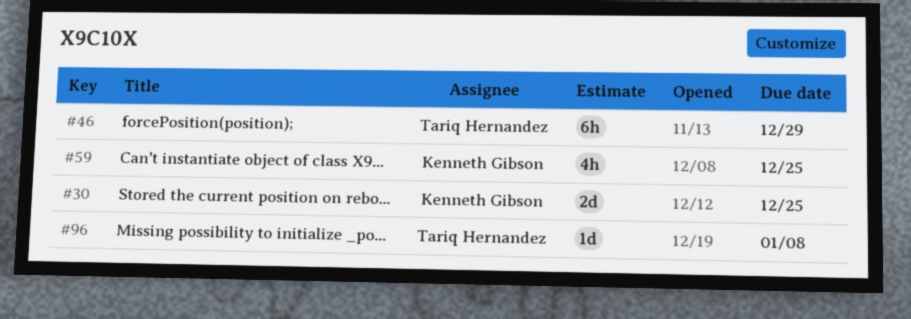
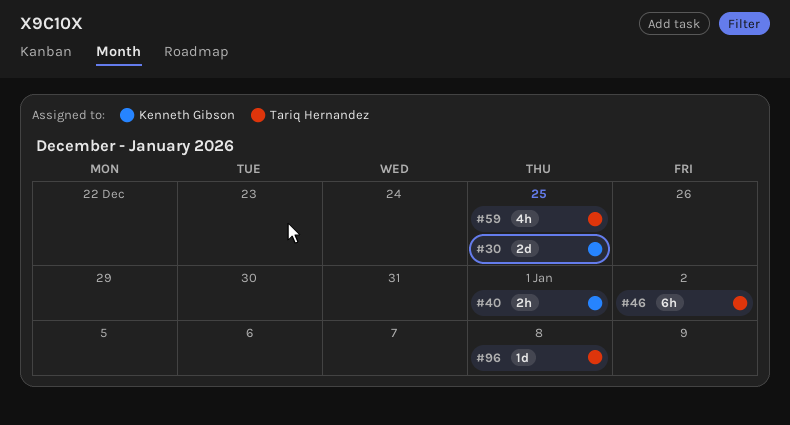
#40: none -> present
#46, due: Dec 29 -> Jan 2
#59, owner: Kenneth Gibson -> Tariq Hernandez

